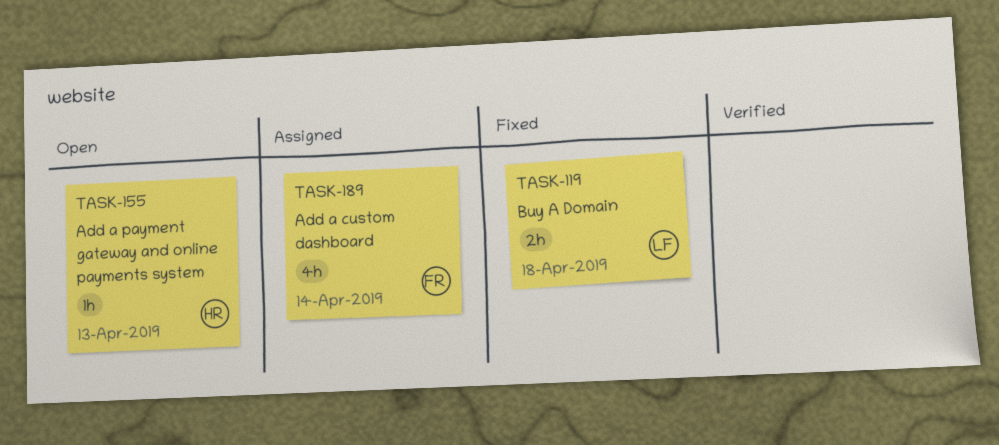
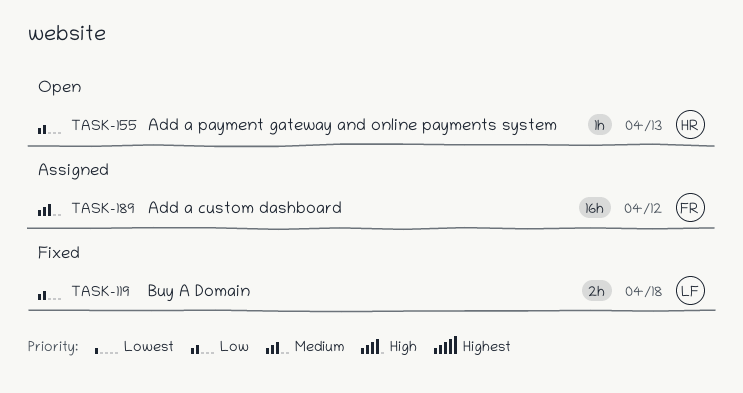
TASK-189, estimate: 4h -> 16h
TASK-189, due: Apr 14 -> Apr 12

